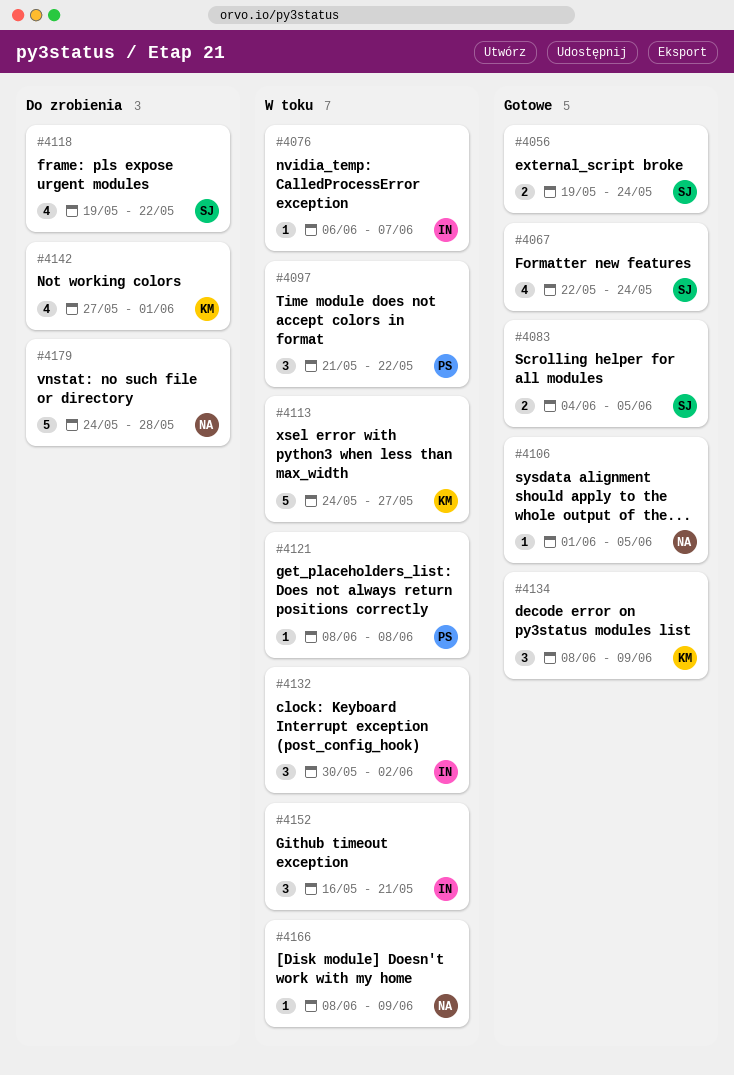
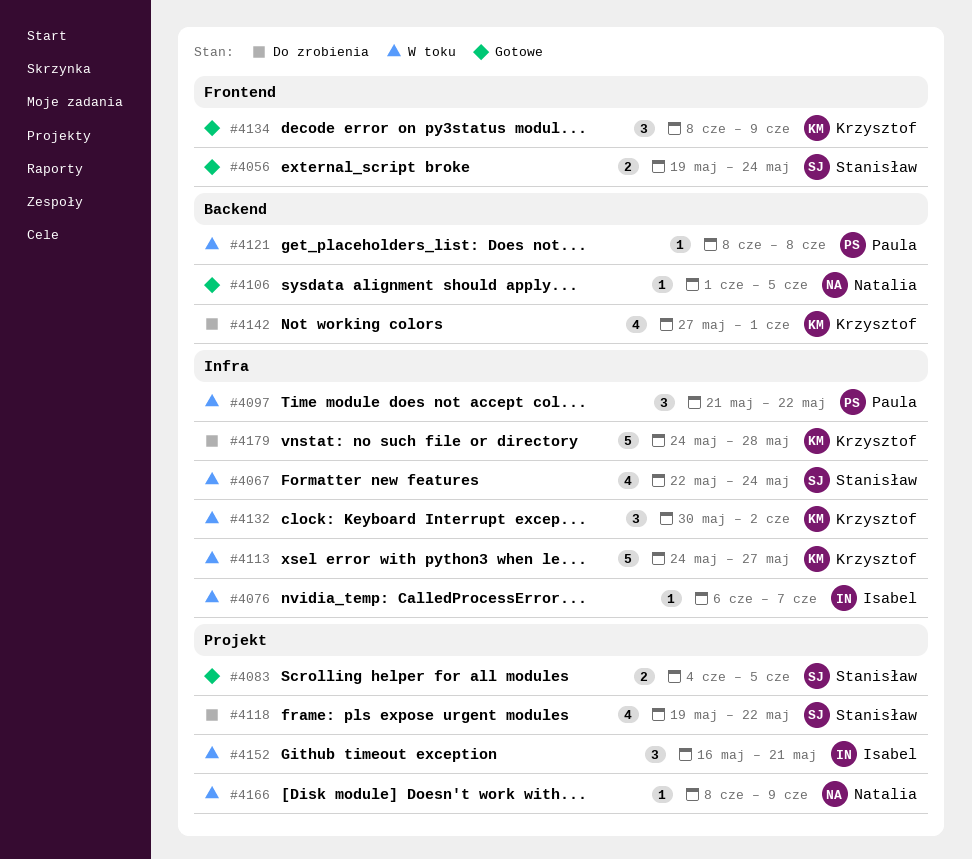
#4067, status: Gotowe -> W toku
#4132, owner: Isabel -> Krzysztof
#4179, owner: Natalia -> Krzysztof

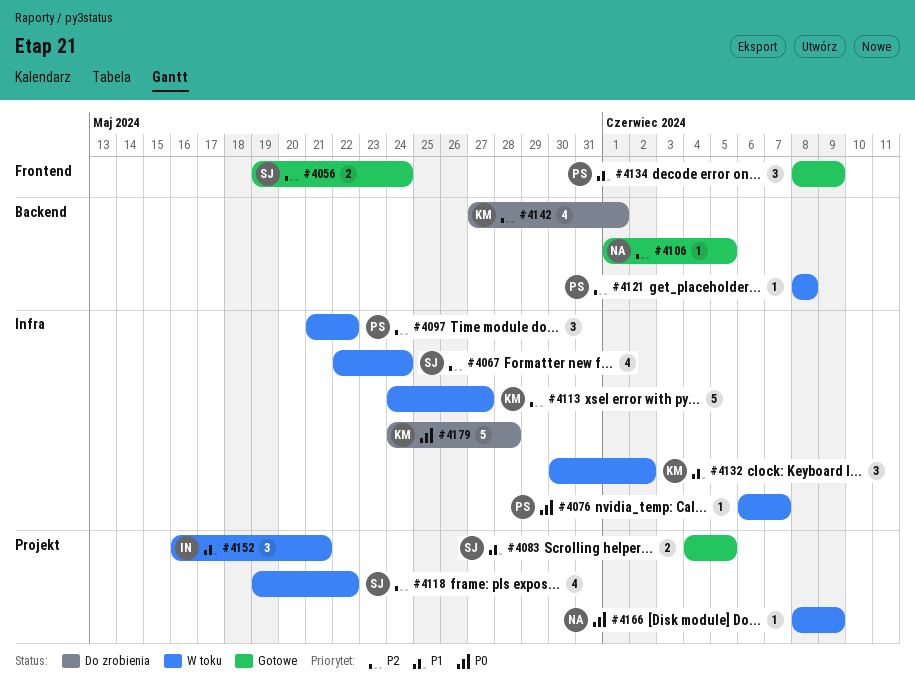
#4076, owner: Isabel -> Paula
#4118, status: Do zrobienia -> W toku
#4134, owner: Krzysztof -> Paula

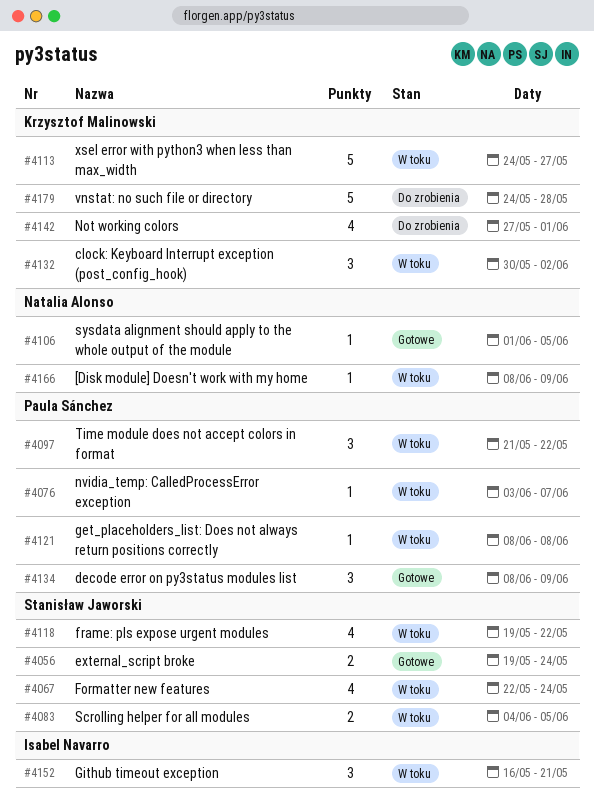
#4076, start: Jun 6 -> Jun 3
#4083, status: Gotowe -> W toku

